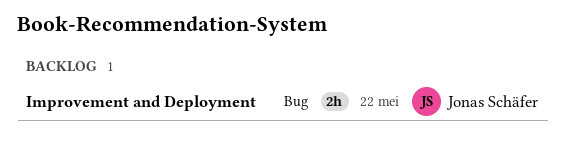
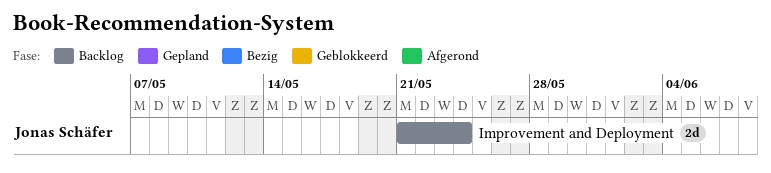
Improvement and Deployment, estimate: 2h -> 2d
Improvement and Deployment, due: May 22 -> May 24

